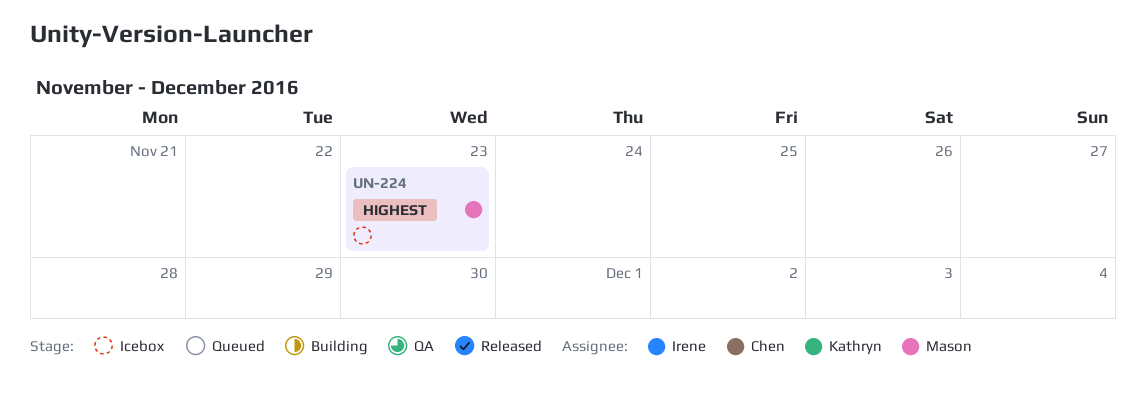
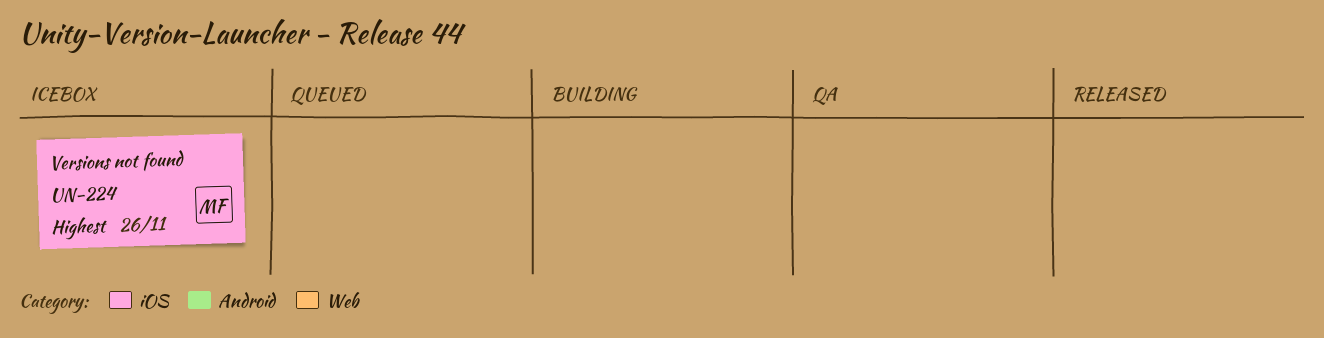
UN-224, due: Nov 23 -> Nov 26

